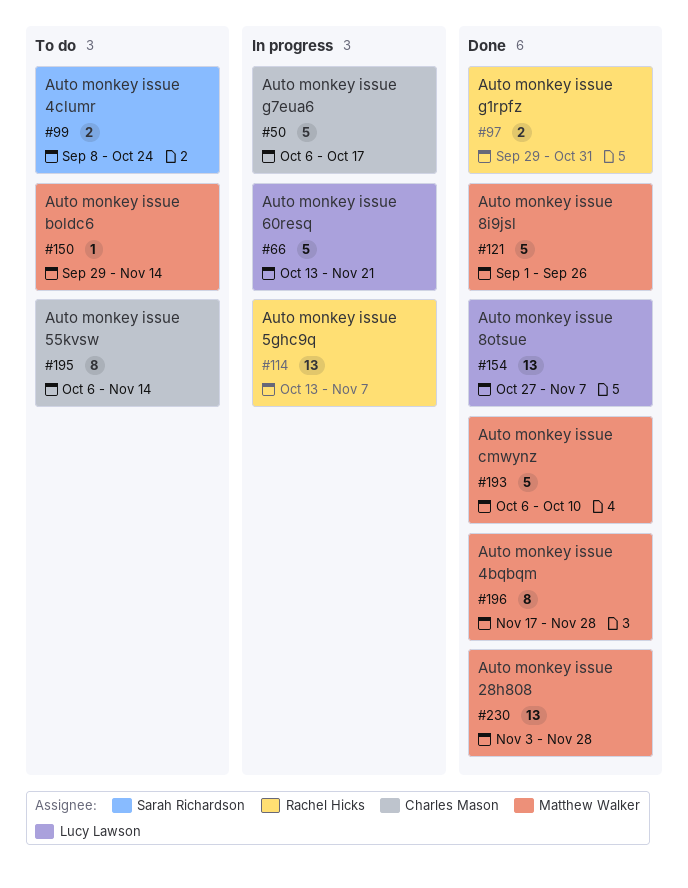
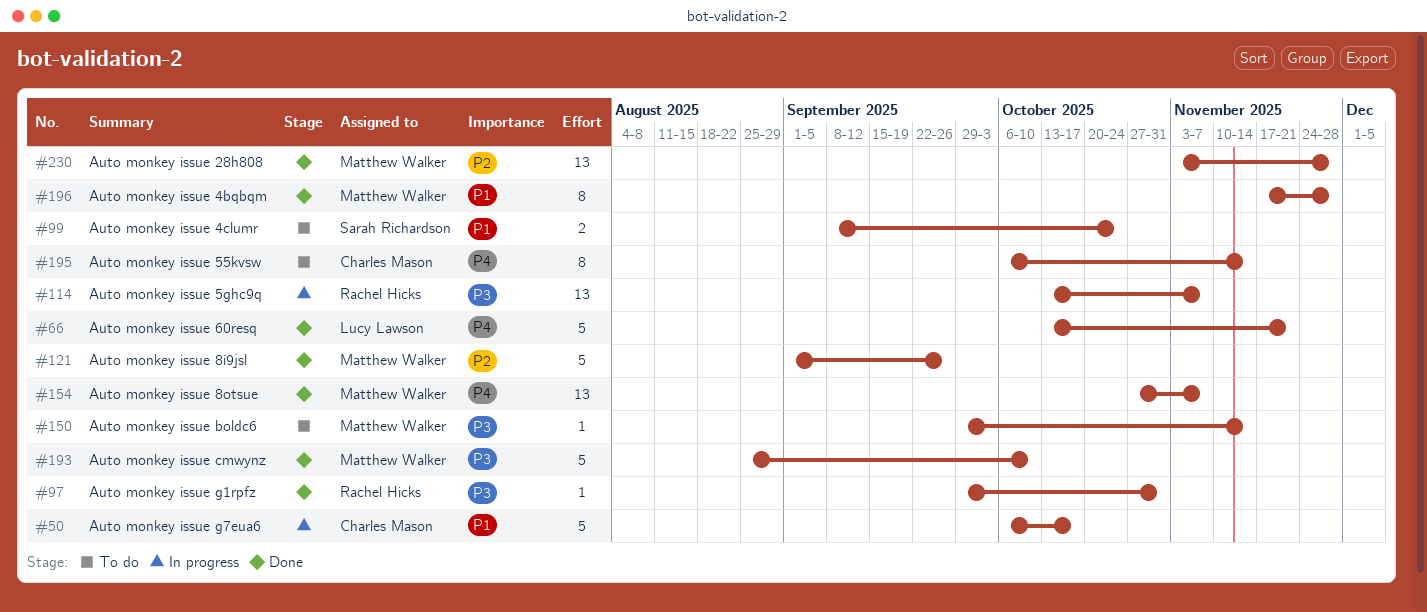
#66, status: In progress -> Done
#97, estimate: 2 -> 1
#154, owner: Lucy Lawson -> Matthew Walker
#193, start: Oct 6 -> Aug 25

